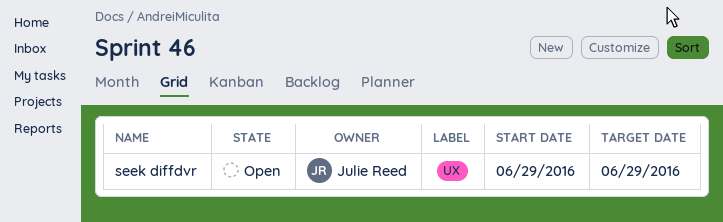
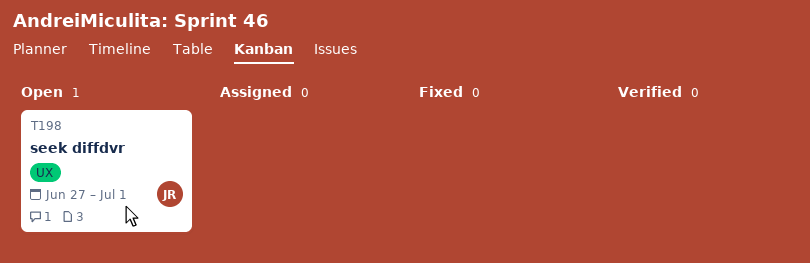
seek diffdvr, start: Jun 29 -> Jun 27
seek diffdvr, due: Jun 29 -> Jul 1

